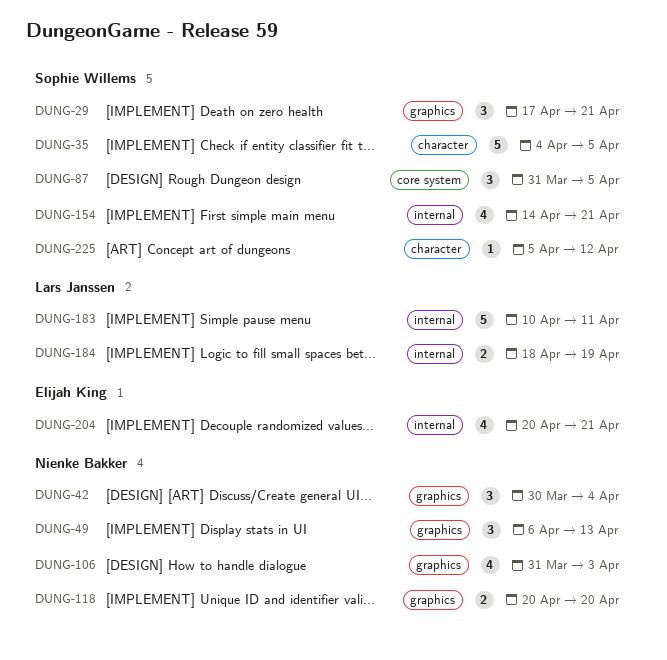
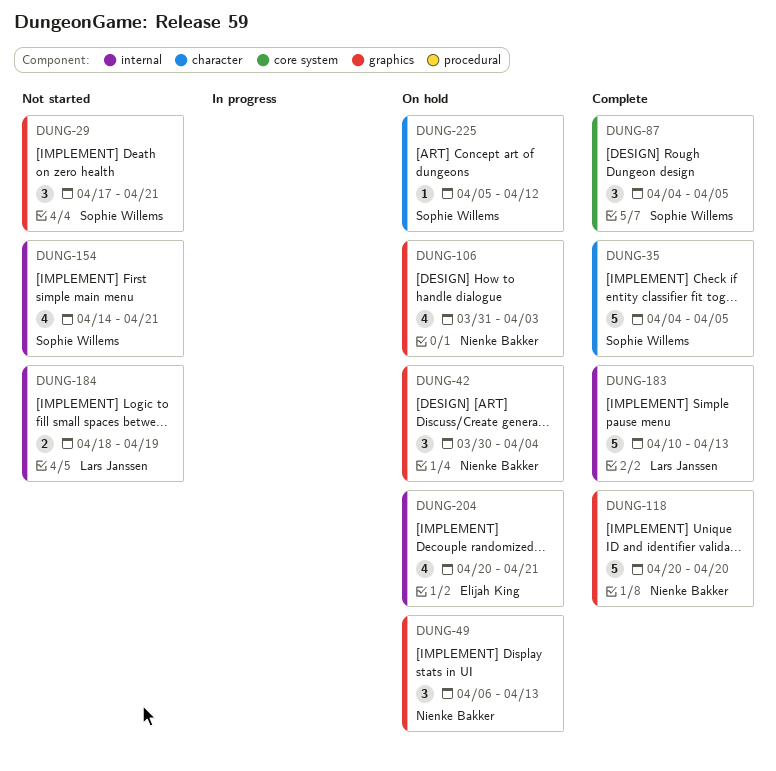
DUNG-87, start: Mar 31 -> Apr 4
DUNG-118, estimate: 2 -> 5
DUNG-183, due: Apr 11 -> Apr 13

